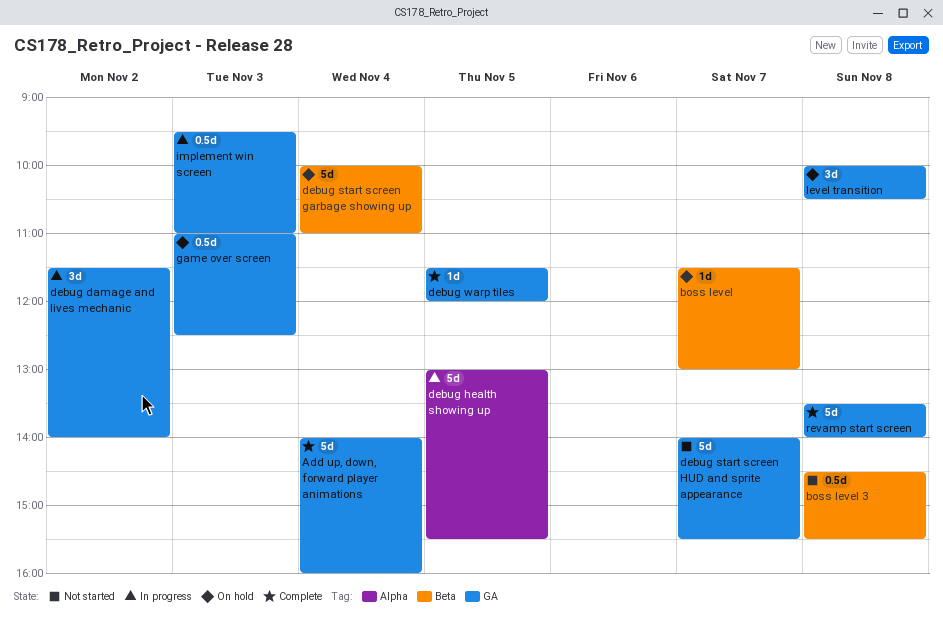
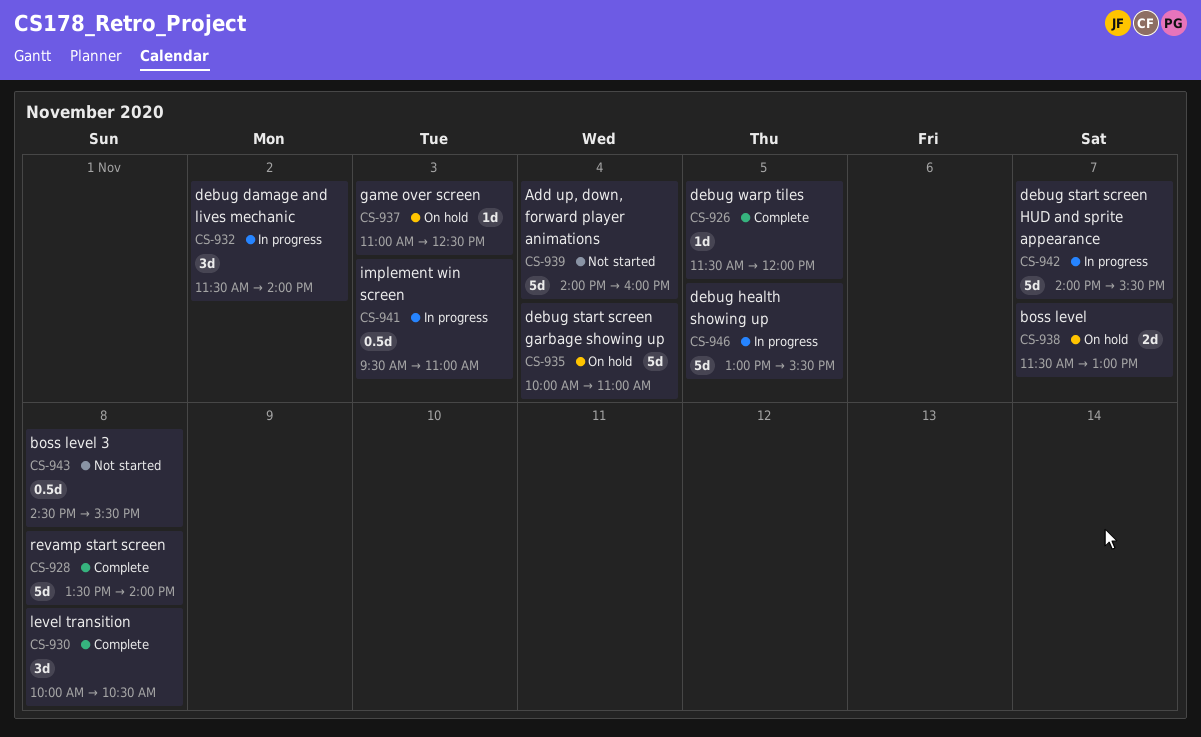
Add up, down, forward player animations, status: Complete -> Not started
boss level, estimate: 1d -> 2d
debug start screen HUD and sprite appearance, status: Not started -> In progress
game over screen, estimate: 0.5d -> 1d
level transition, status: On hold -> Complete

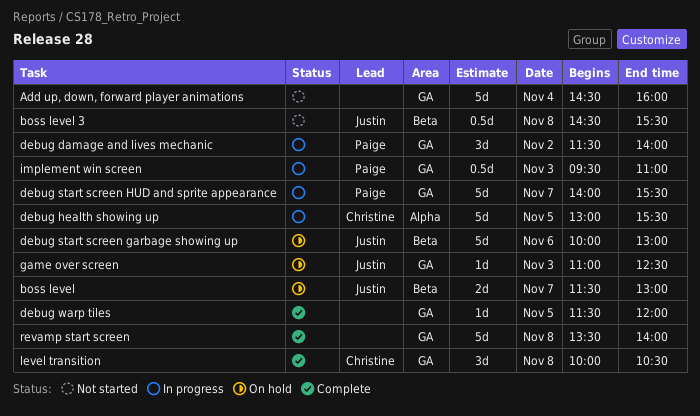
Add up, down, forward player animations, begins: 14:00 -> 14:30
debug start screen garbage showing up, day: Nov 4 -> Nov 6
debug start screen garbage showing up, ends: 11:00 -> 13:00

